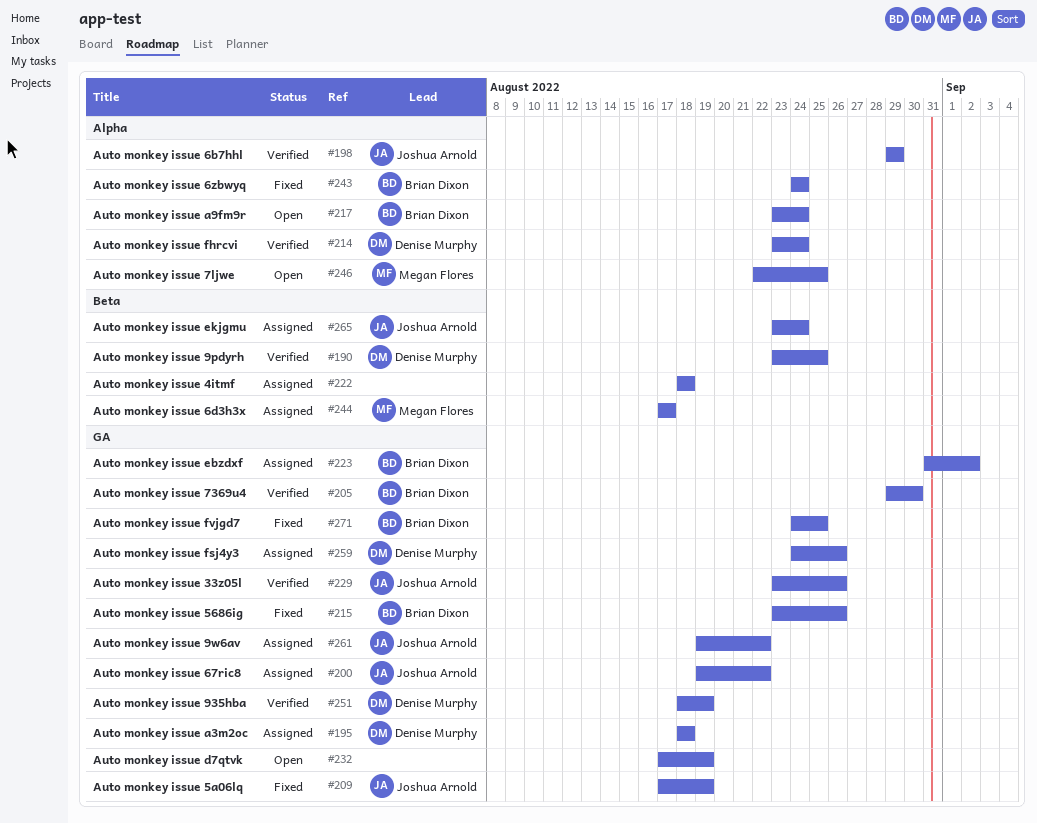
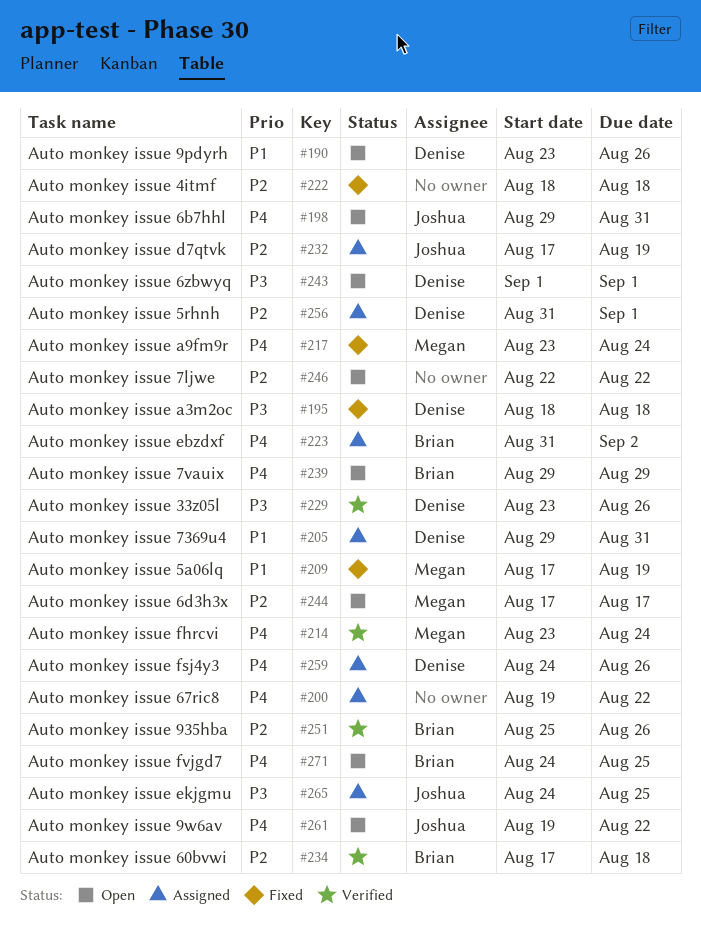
#190, status: Verified -> Open
#190, due: Aug 25 -> Aug 26
#195, status: Assigned -> Fixed
#198, status: Verified -> Open
#198, due: Aug 29 -> Aug 31
#200, owner: Joshua Arnold -> none
#205, status: Verified -> Assigned
#205, owner: Brian Dixon -> Denise Murphy
#205, due: Aug 30 -> Aug 31
#209, owner: Joshua Arnold -> Megan Flores
#214, owner: Denise Murphy -> Megan Flores
#215: present -> none
#217, status: Open -> Fixed
#217, owner: Brian Dixon -> Megan Flores
#222, status: Assigned -> Fixed
#229, owner: Joshua Arnold -> Denise Murphy
#232, status: Open -> Assigned
#232, owner: none -> Joshua Arnold
#234: none -> present
#239: none -> present
#243, status: Fixed -> Open
#243, owner: Brian Dixon -> Denise Murphy
#243, start: Aug 24 -> Sep 1
#243, due: Aug 24 -> Sep 1
#244, status: Assigned -> Open
#246, owner: Megan Flores -> none
#246, due: Aug 25 -> Aug 22
#251, owner: Denise Murphy -> Brian Dixon
#251, start: Aug 18 -> Aug 25
#251, due: Aug 19 -> Aug 26
#256: none -> present
#261, status: Assigned -> Open
#265, start: Aug 23 -> Aug 24
#265, due: Aug 24 -> Aug 25
#271, status: Fixed -> Open

